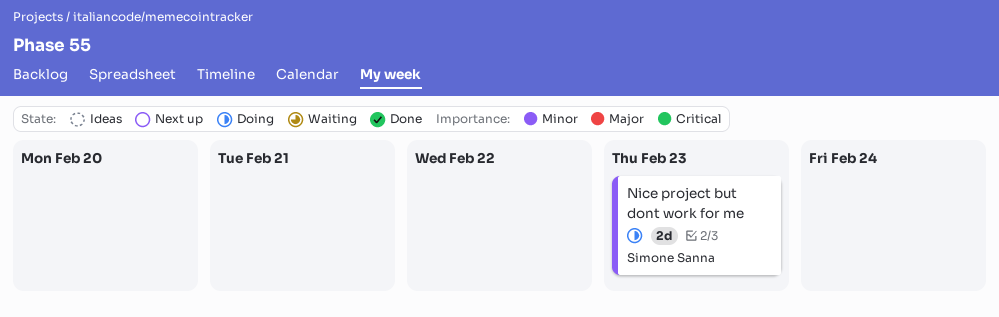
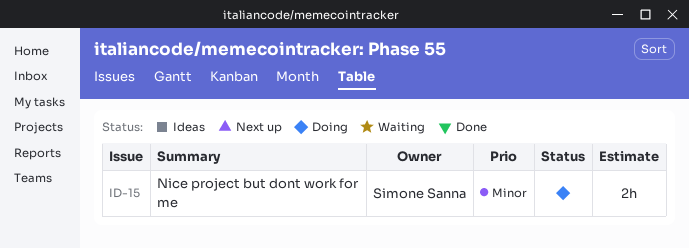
Nice project but dont work for me, estimate: 2d -> 2h

